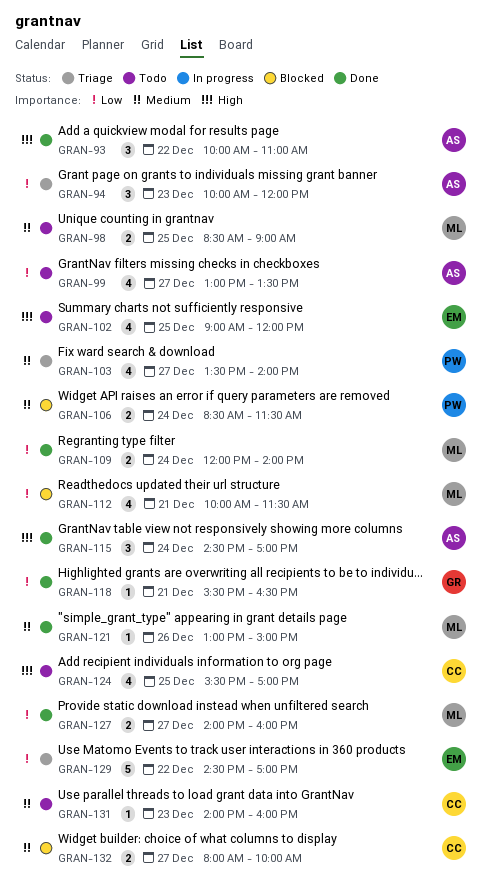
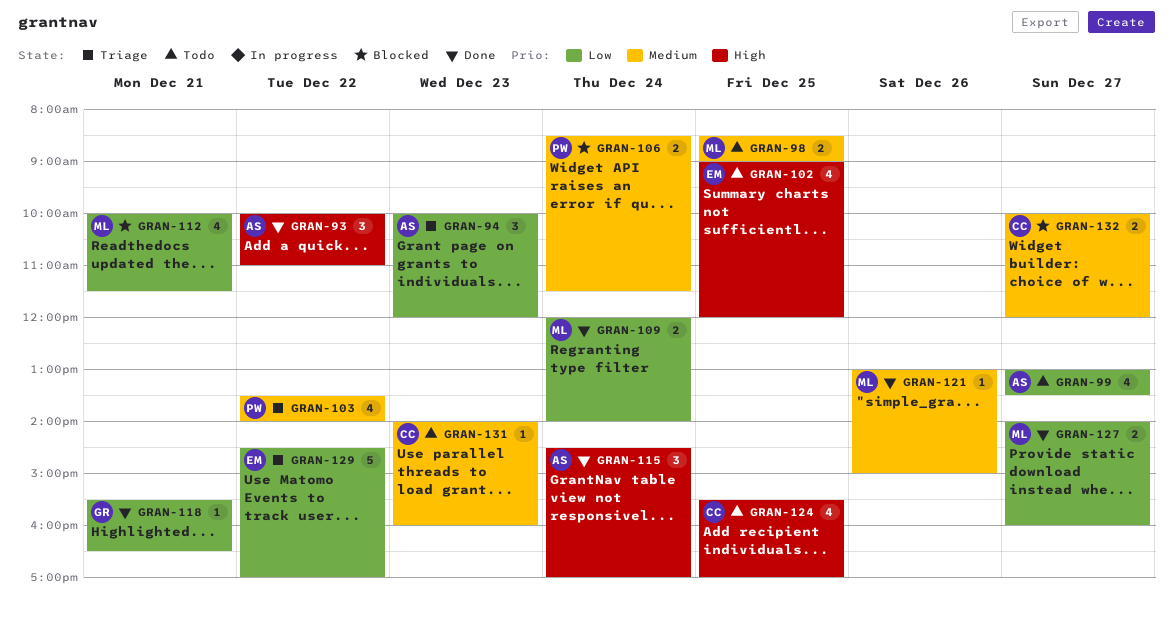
GRAN-103, day: Dec 27 -> Dec 22
GRAN-132, begins: 08:00 -> 10:00
GRAN-132, ends: 10:00 -> 12:00

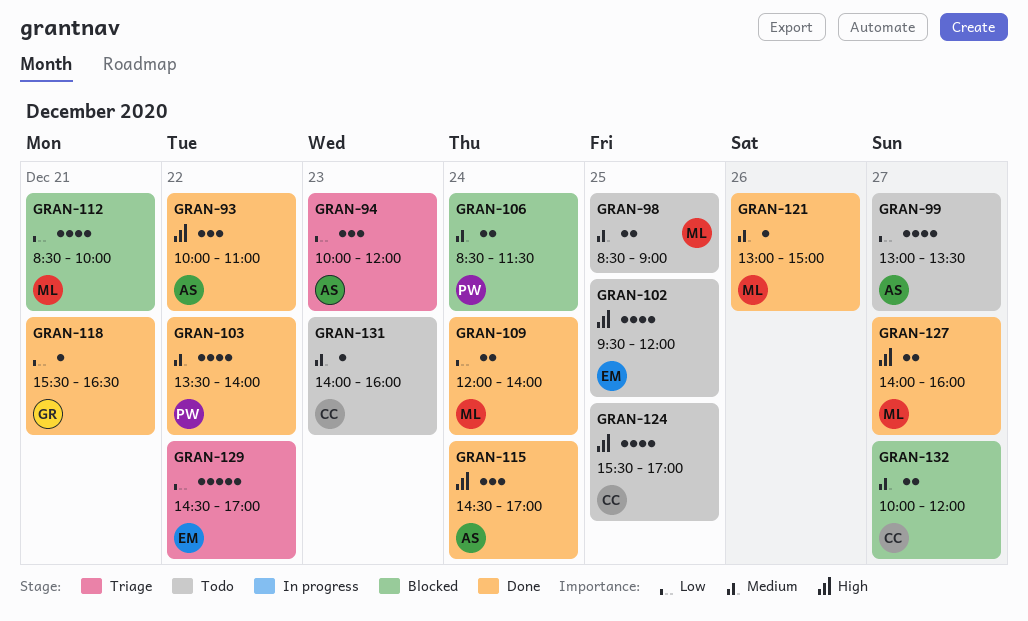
GRAN-102, begins: 09:00 -> 09:30
GRAN-103, status: Triage -> Done
GRAN-112, begins: 10:00 -> 08:30
GRAN-112, ends: 11:30 -> 10:00
GRAN-127, priority: Low -> High

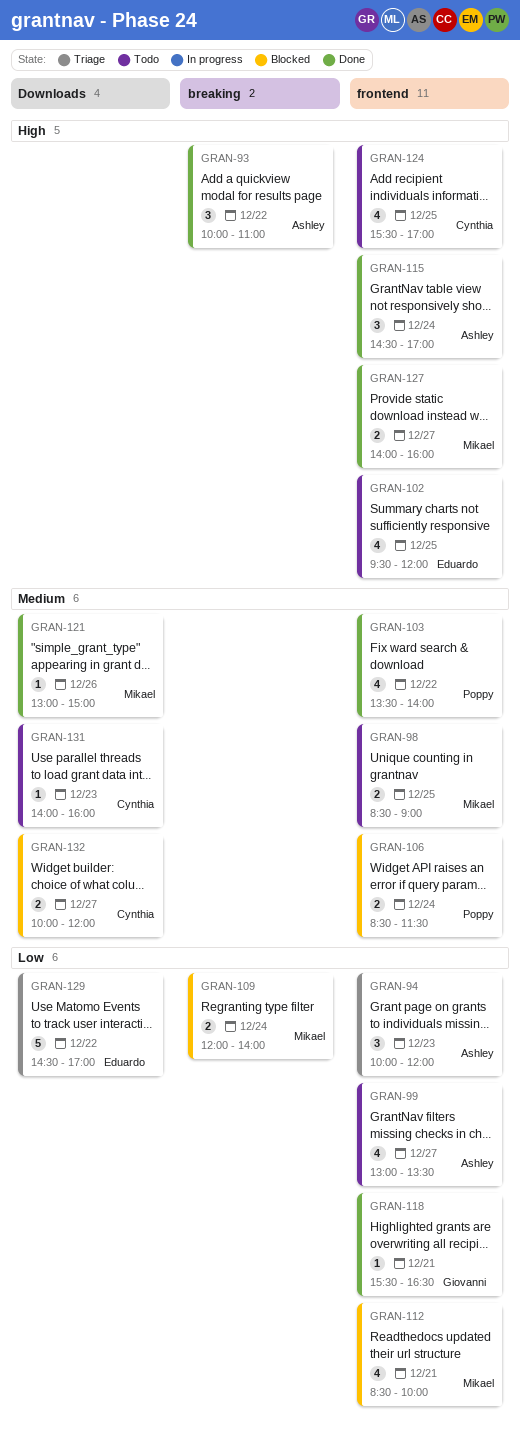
GRAN-109, status: Done -> Blocked

